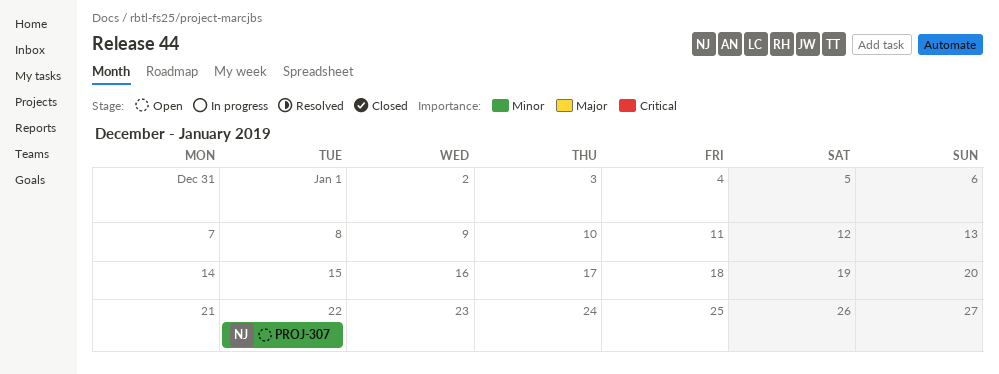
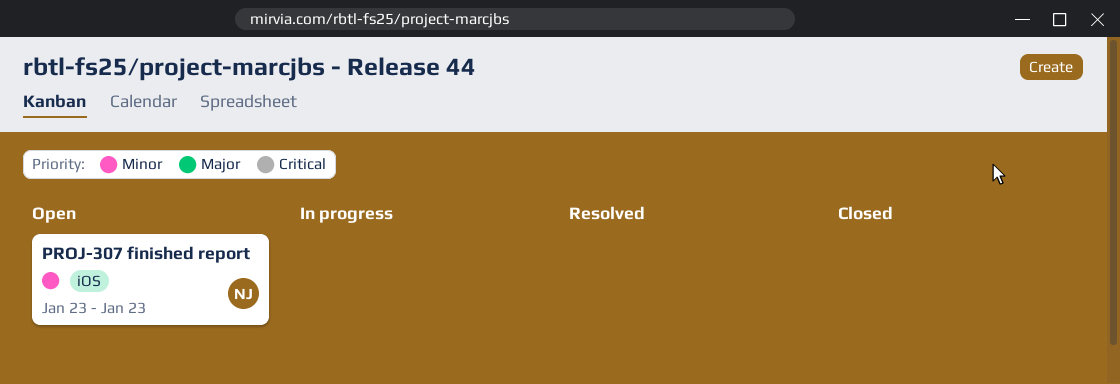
PROJ-307, start: Jan 22 -> Jan 23
PROJ-307, due: Jan 22 -> Jan 23

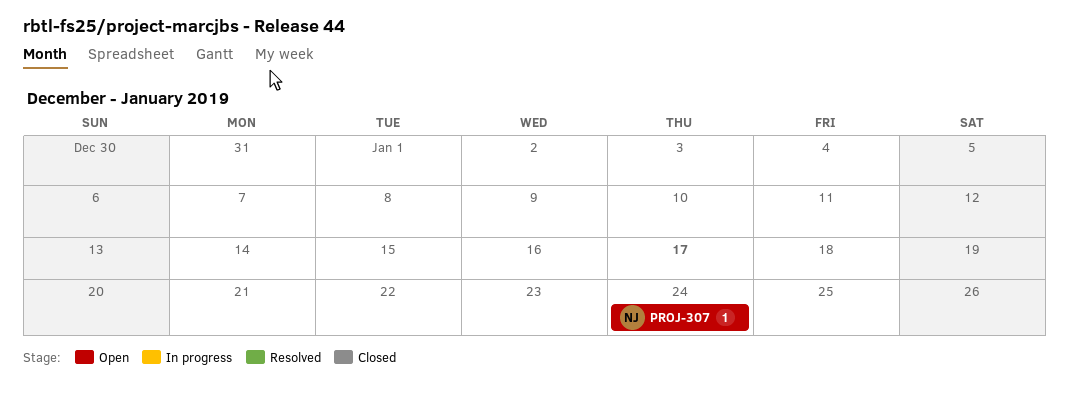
PROJ-307, start: Jan 23 -> Jan 24
PROJ-307, due: Jan 23 -> Jan 24

